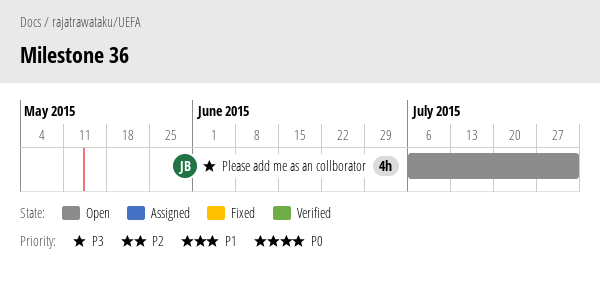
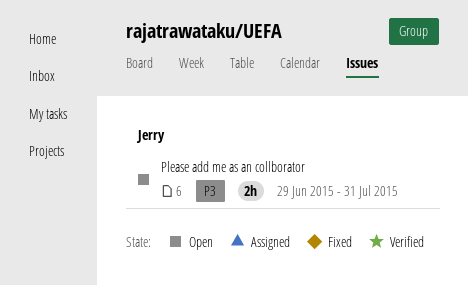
Please add me as an collborator, estimate: 4h -> 2h
Please add me as an collborator, start: Jul 6 -> Jun 29

